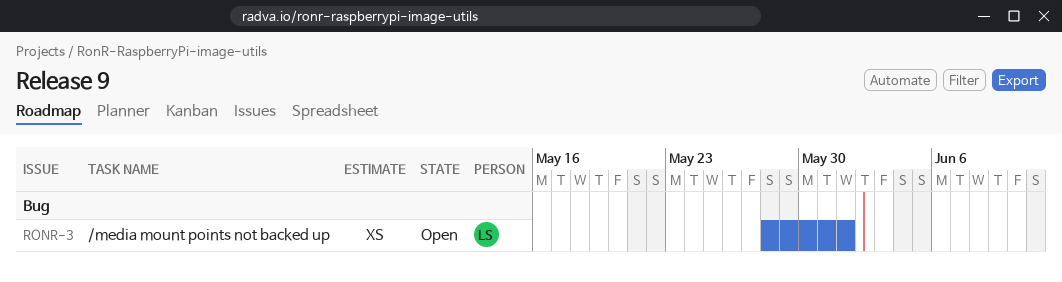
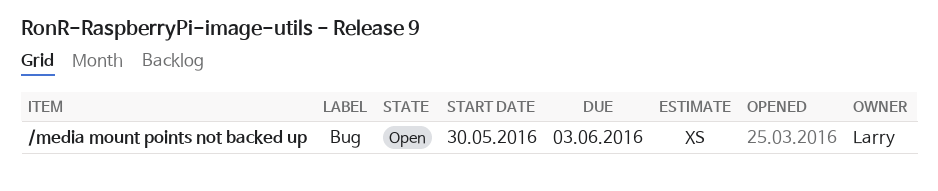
/media mount points not backed up, start: May 28 -> May 30
/media mount points not backed up, due: Jun 1 -> Jun 3

